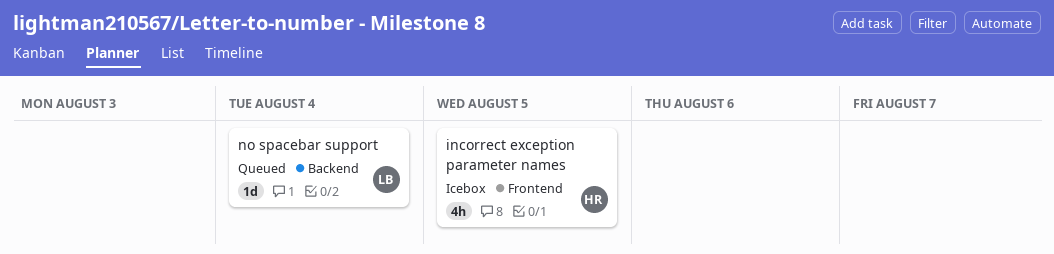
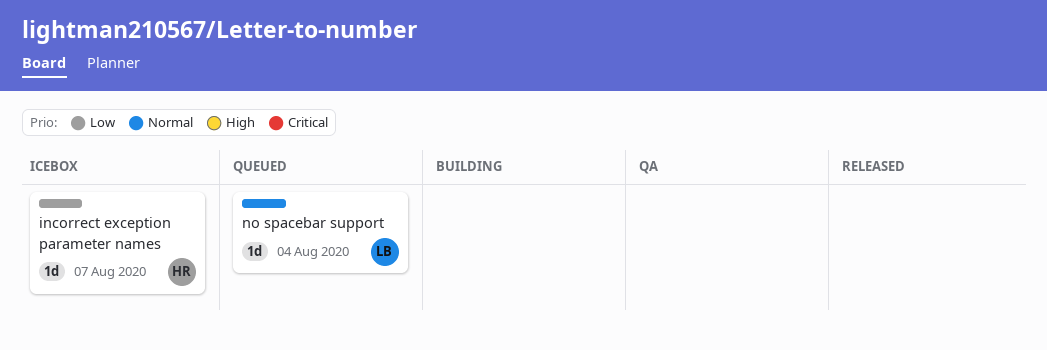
incorrect exception parameter names, estimate: 4h -> 1d
incorrect exception parameter names, due: Aug 5 -> Aug 7

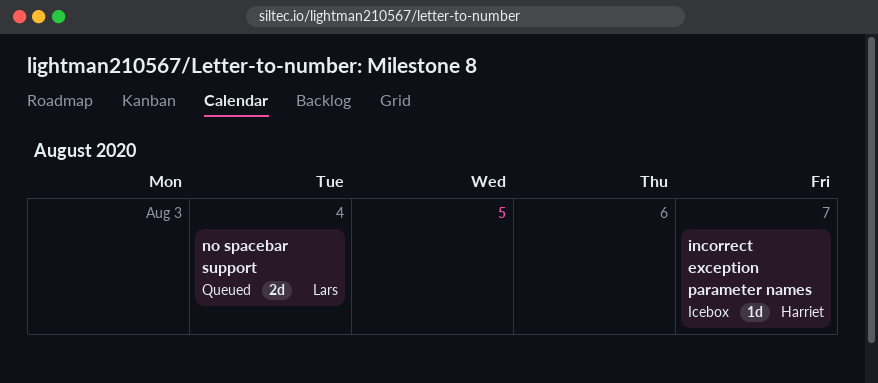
no spacebar support, estimate: 1d -> 2d

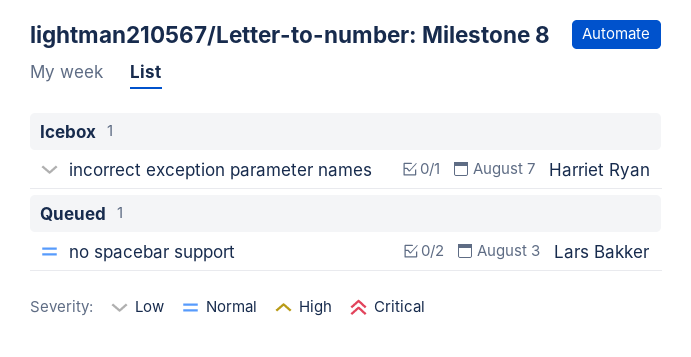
no spacebar support, due: Aug 4 -> Aug 3

